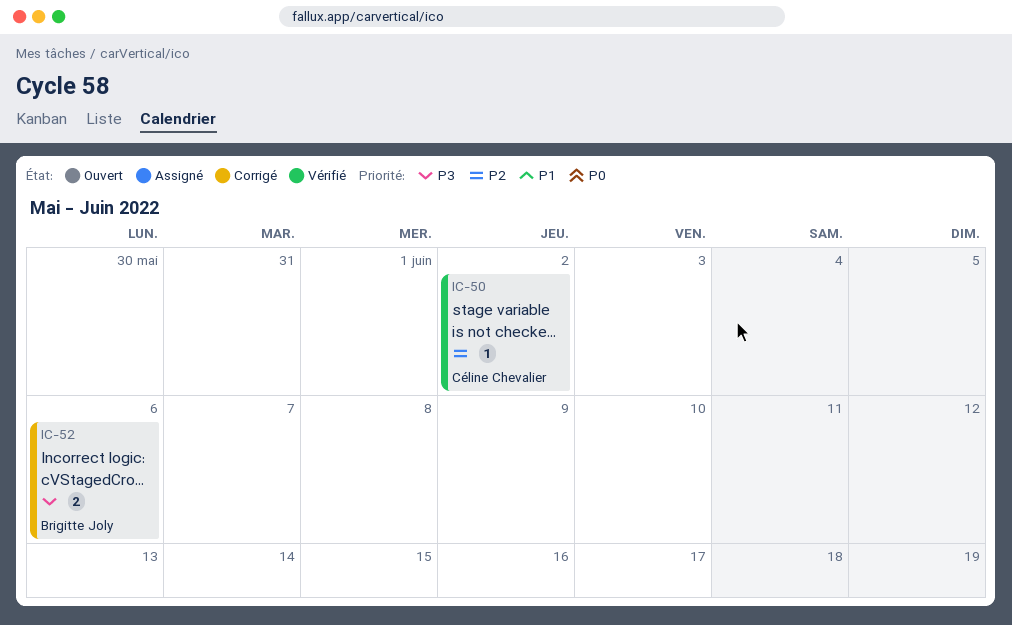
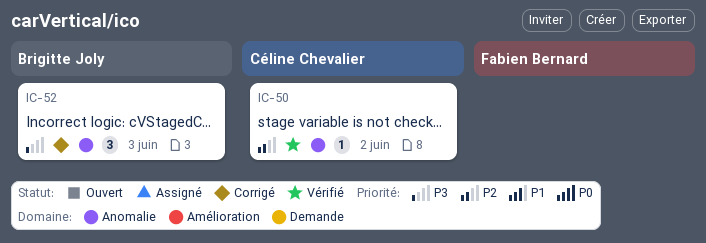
IC-52, estimate: 2 -> 3
IC-52, due: Jun 6 -> Jun 3

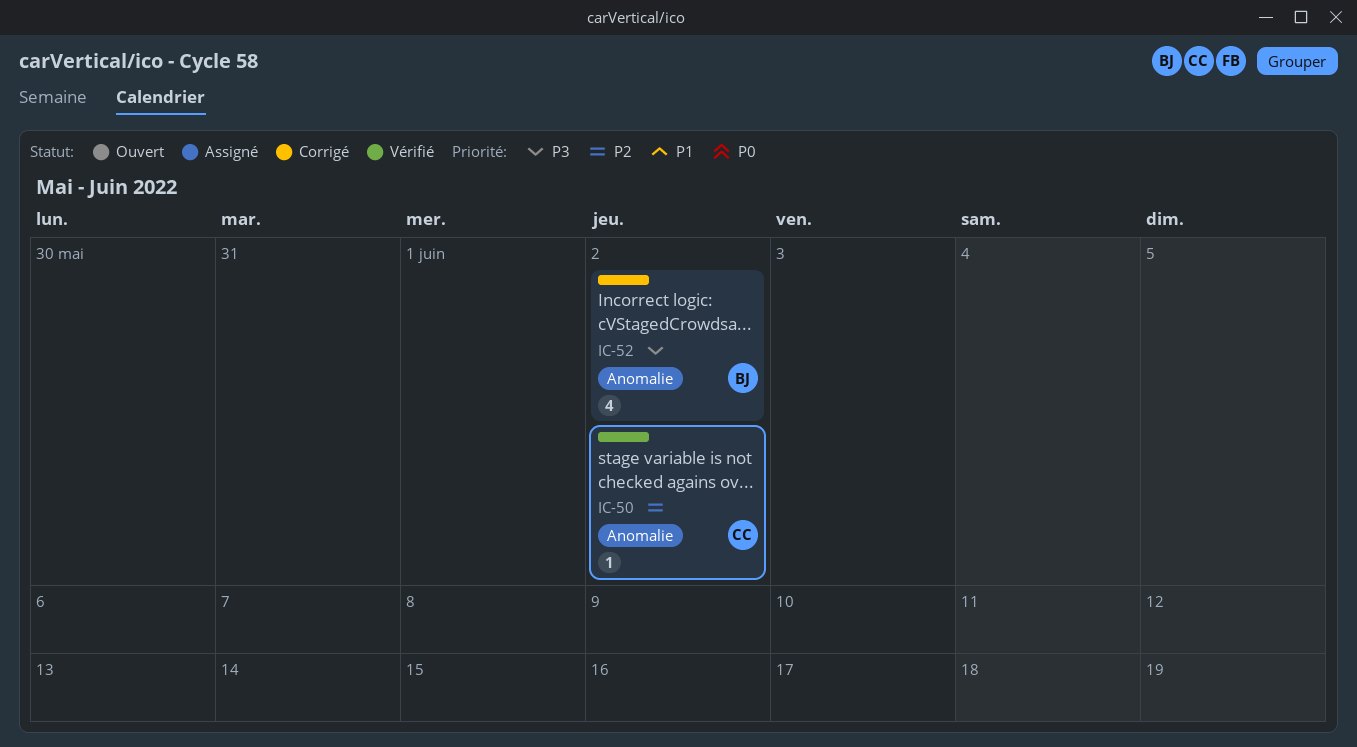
IC-52, estimate: 3 -> 4
IC-52, due: Jun 3 -> Jun 2

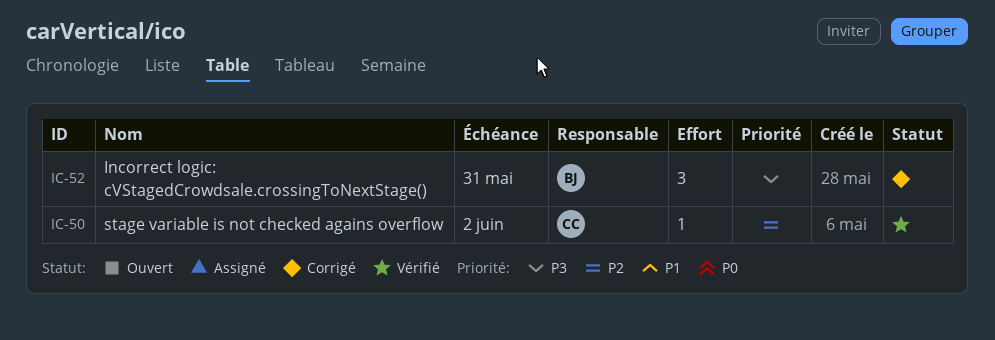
IC-52, estimate: 4 -> 3
IC-52, due: Jun 2 -> May 31

